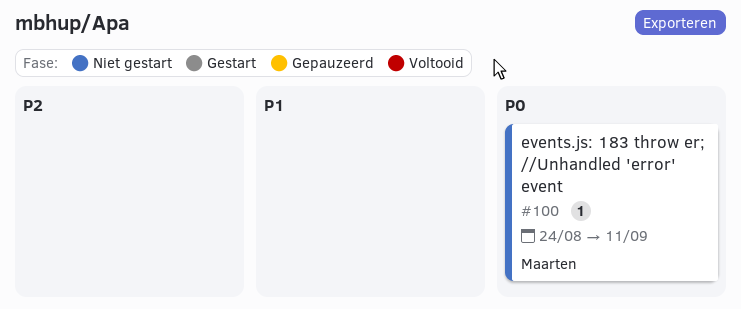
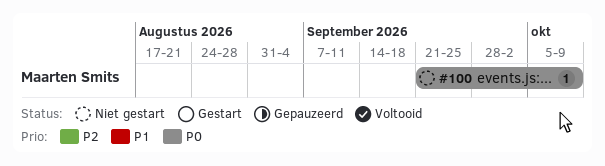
#100, start: Aug 24 -> Sep 21
#100, due: Sep 11 -> Oct 9

